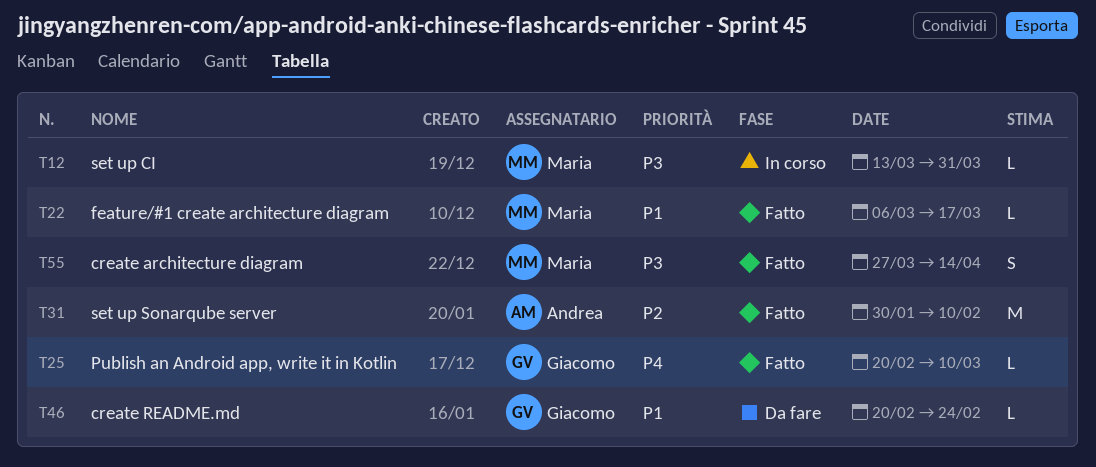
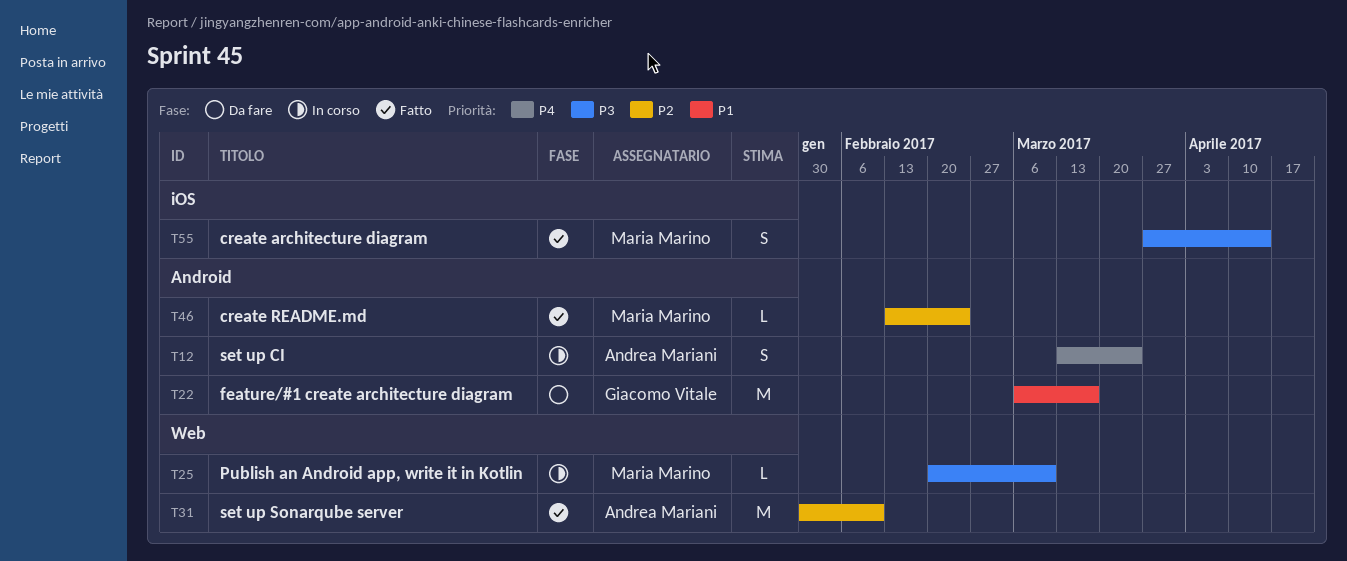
T12, owner: Maria Marino -> Andrea Mariani
T12, priority: P3 -> P4
T12, estimate: L -> S
T12, due: Mar 31 -> Mar 24
T22, status: Fatto -> Da fare
T22, owner: Maria Marino -> Giacomo Vitale
T22, estimate: L -> M
T25, status: Fatto -> In corso
T25, owner: Giacomo Vitale -> Maria Marino
T25, priority: P4 -> P3
T46, status: Da fare -> Fatto
T46, owner: Giacomo Vitale -> Maria Marino
T46, priority: P1 -> P2
T46, start: Feb 20 -> Feb 13

